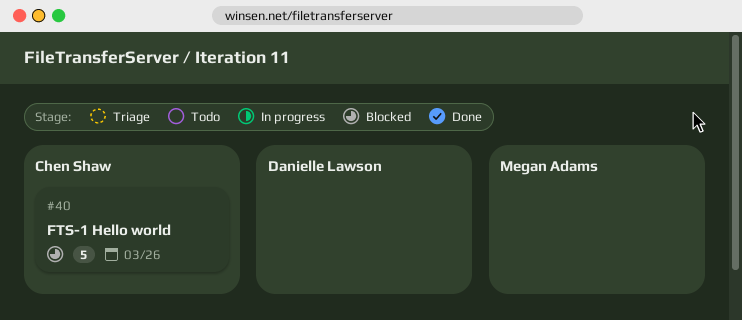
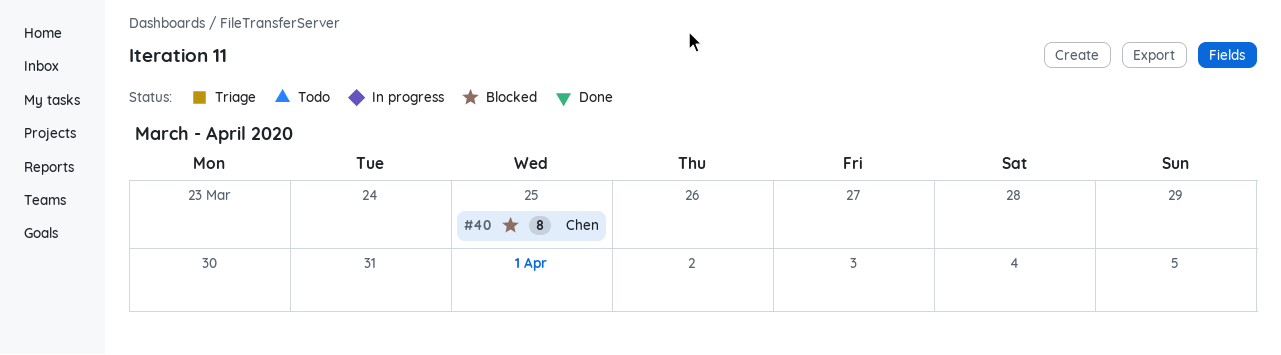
#40, estimate: 5 -> 8
#40, due: Mar 26 -> Mar 25

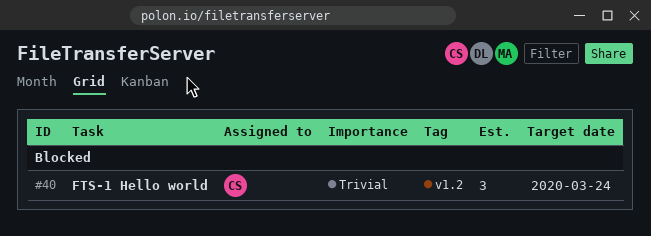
#40, estimate: 8 -> 3
#40, due: Mar 25 -> Mar 24

